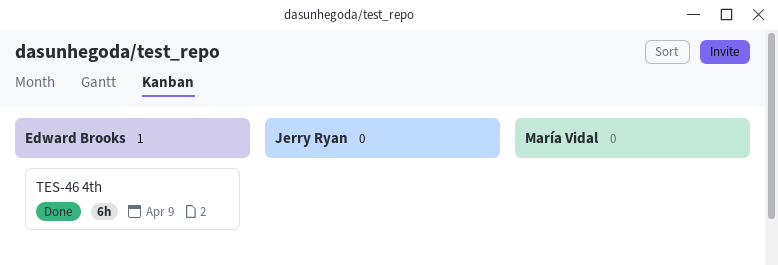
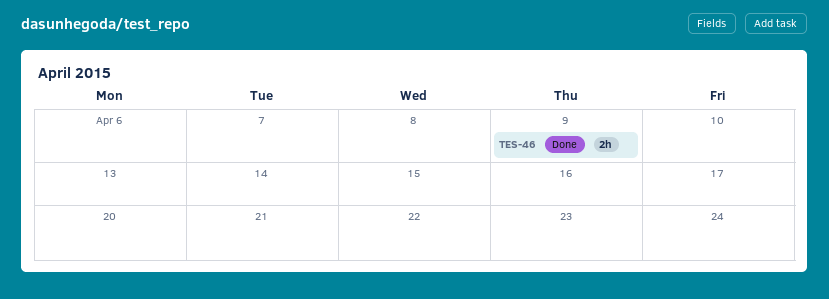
TES-46, estimate: 6h -> 2h

